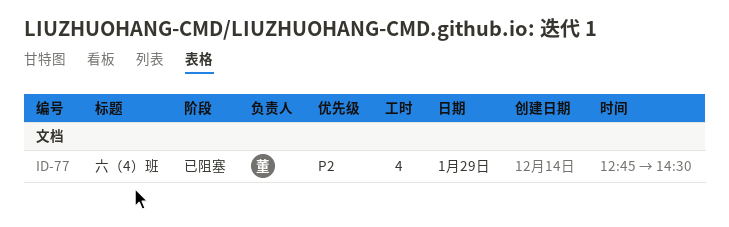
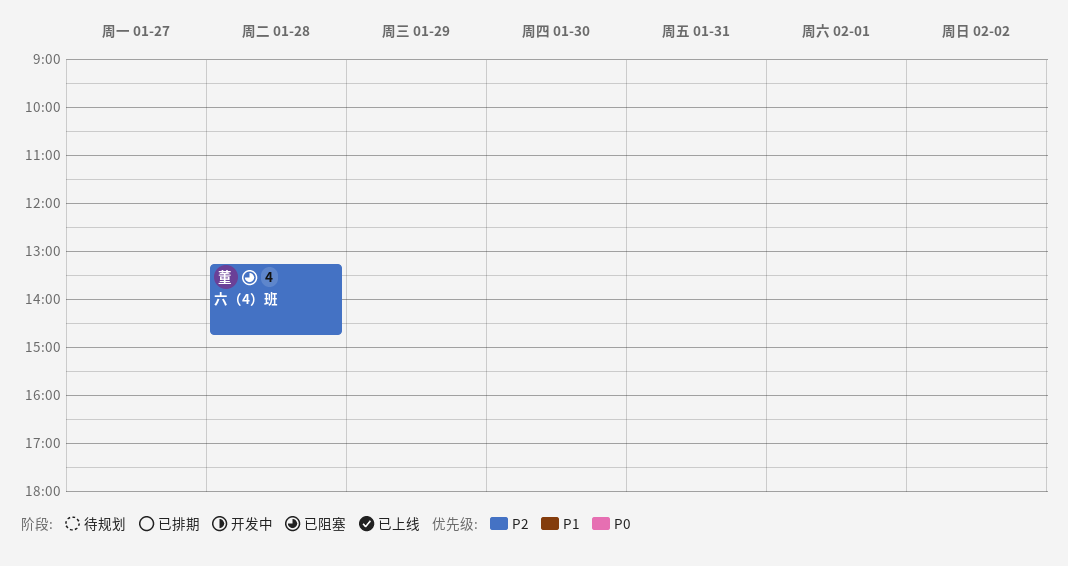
六（4）班, day: Jan 29 -> Jan 28
六（4）班, begins: 12:45 -> 13:15
六（4）班, ends: 14:30 -> 14:45

